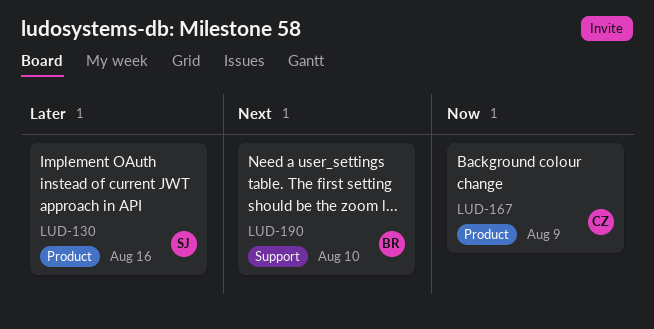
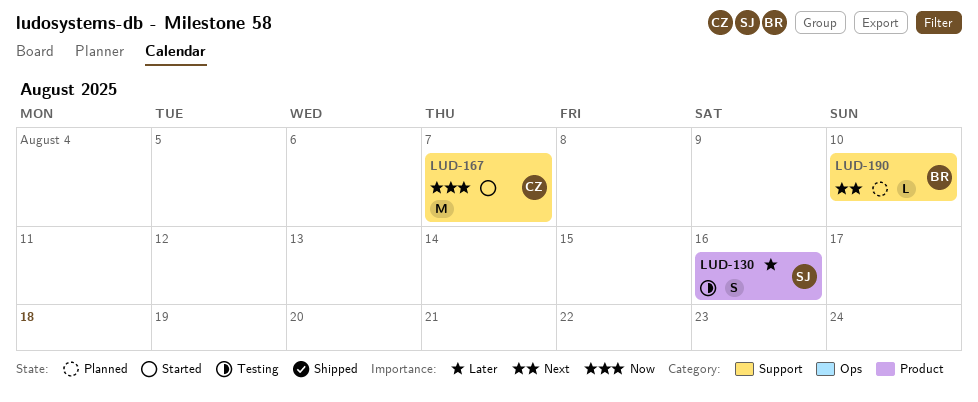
LUD-167, label: Product -> Support
LUD-167, due: Aug 9 -> Aug 7

